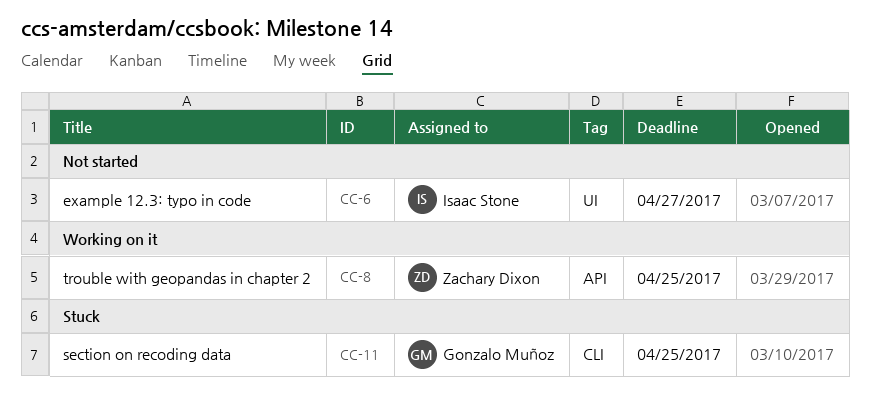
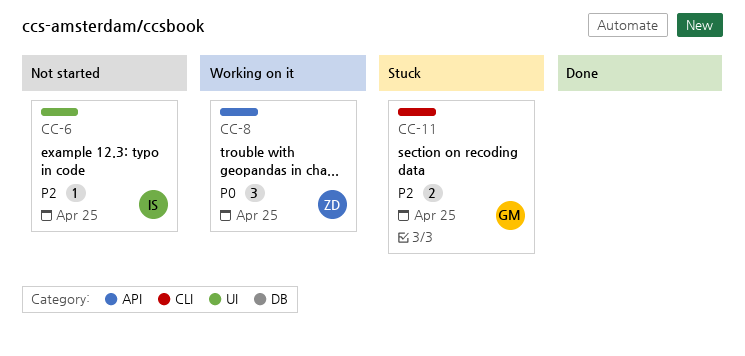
CC-6, due: Apr 27 -> Apr 25

